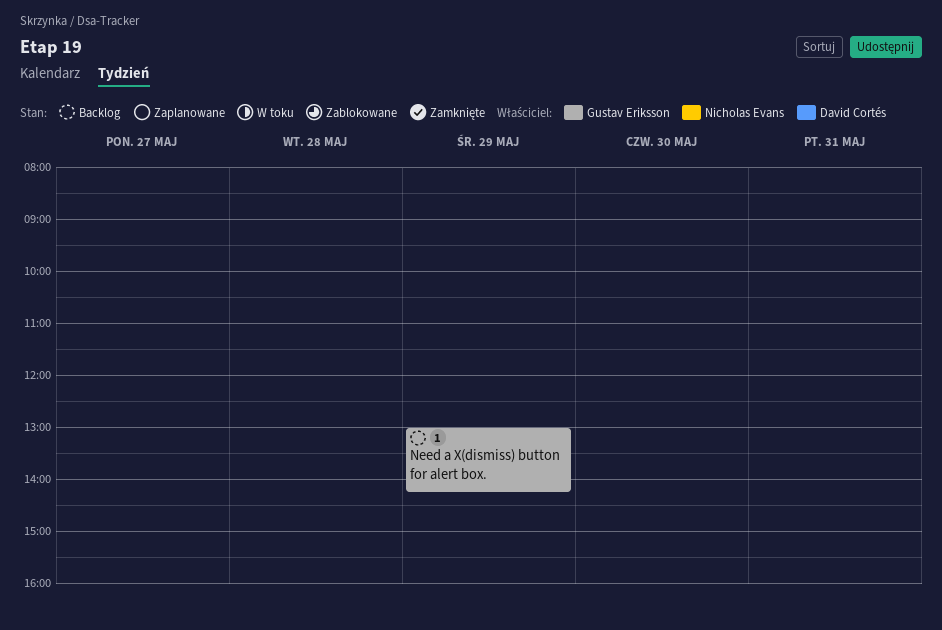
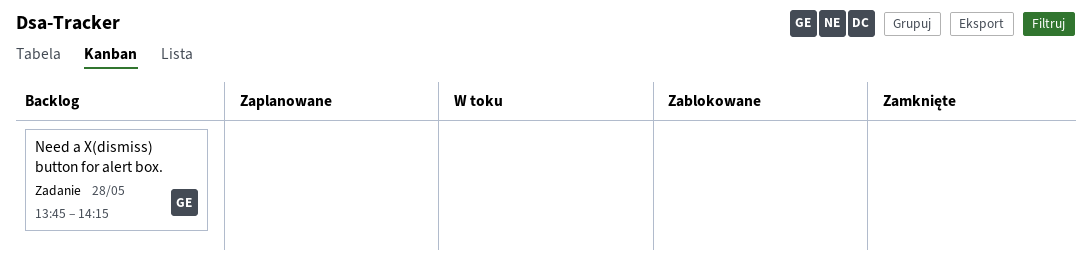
Need a X(dismiss) button for alert box., day: May 29 -> May 28
Need a X(dismiss) button for alert box., begins: 13:00 -> 13:45

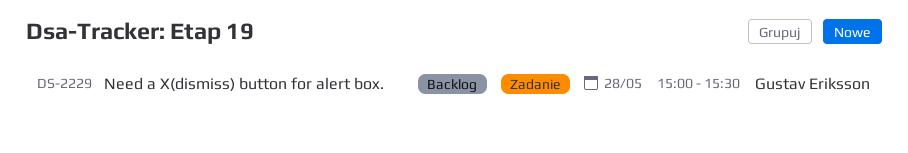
Need a X(dismiss) button for alert box., begins: 13:45 -> 15:00
Need a X(dismiss) button for alert box., ends: 14:15 -> 15:30

